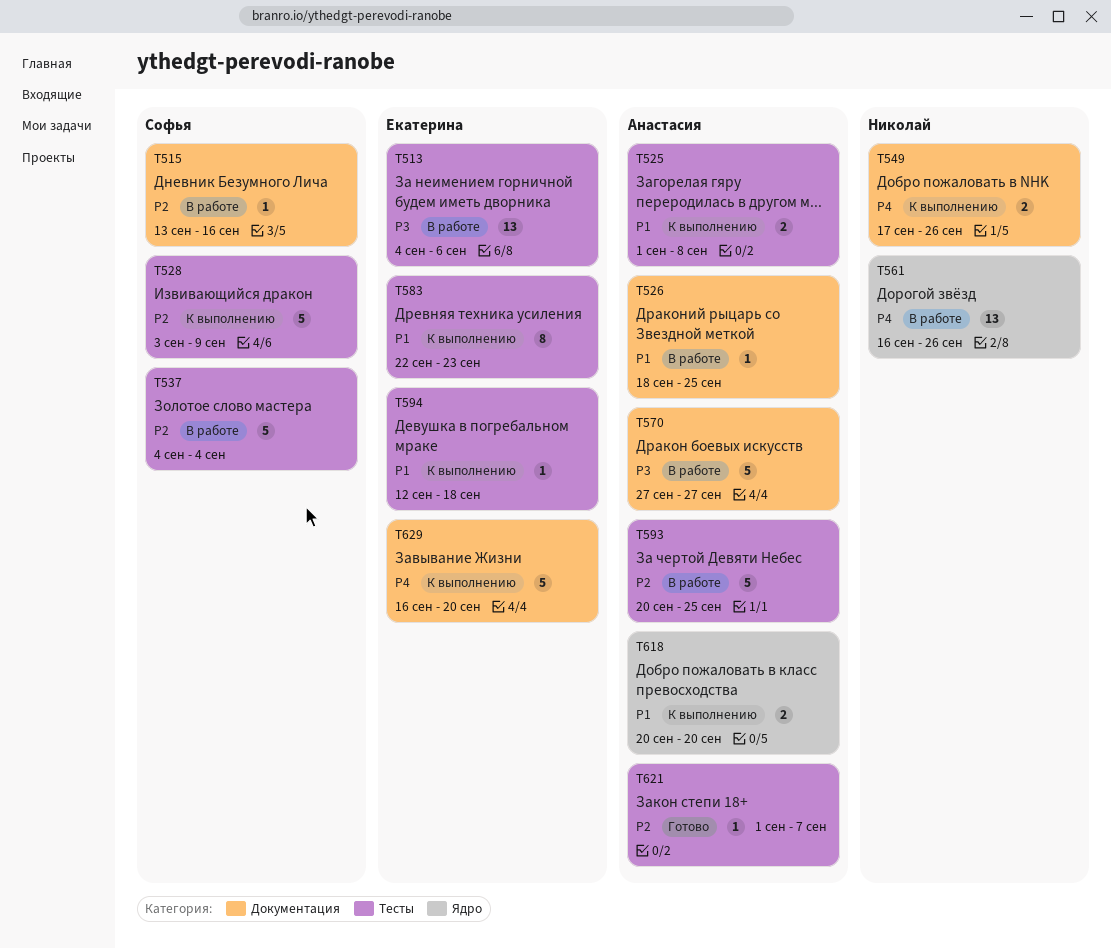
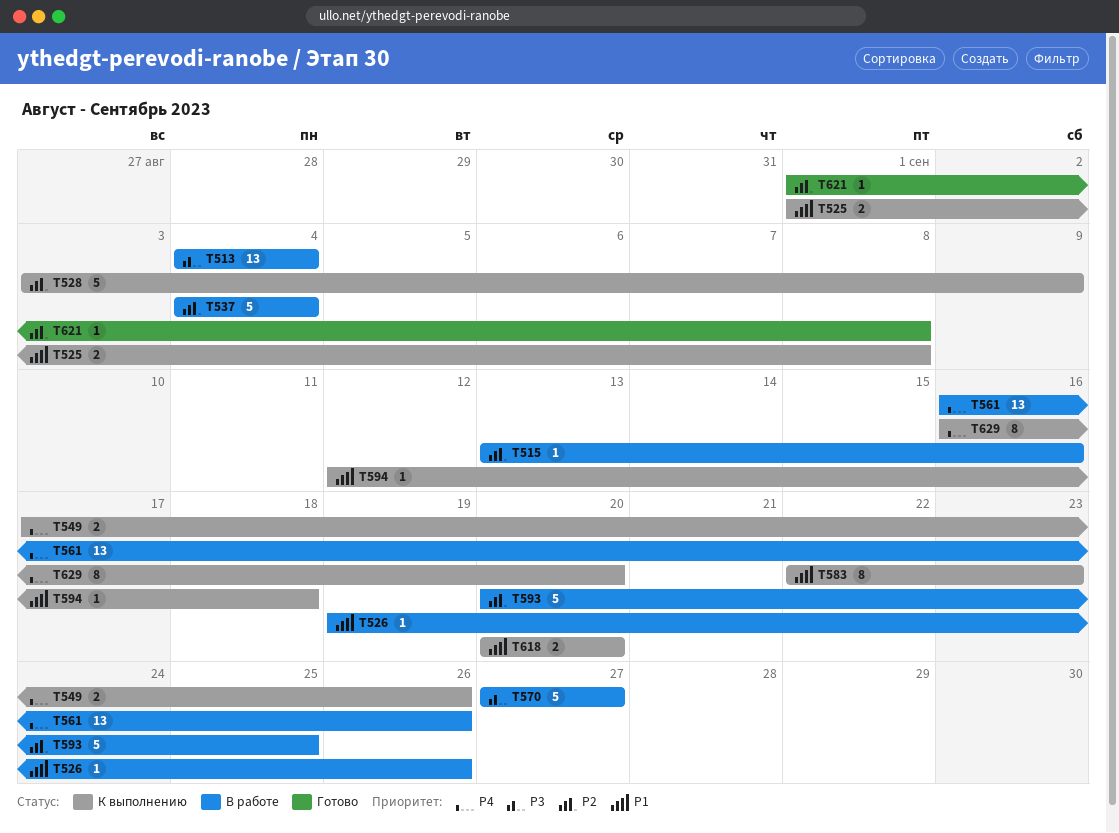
T513, due: Sep 6 -> Sep 4
T526, start: Sep 18 -> Sep 19
T526, due: Sep 25 -> Sep 26
T621, due: Sep 7 -> Sep 8
T629, estimate: 5 -> 8

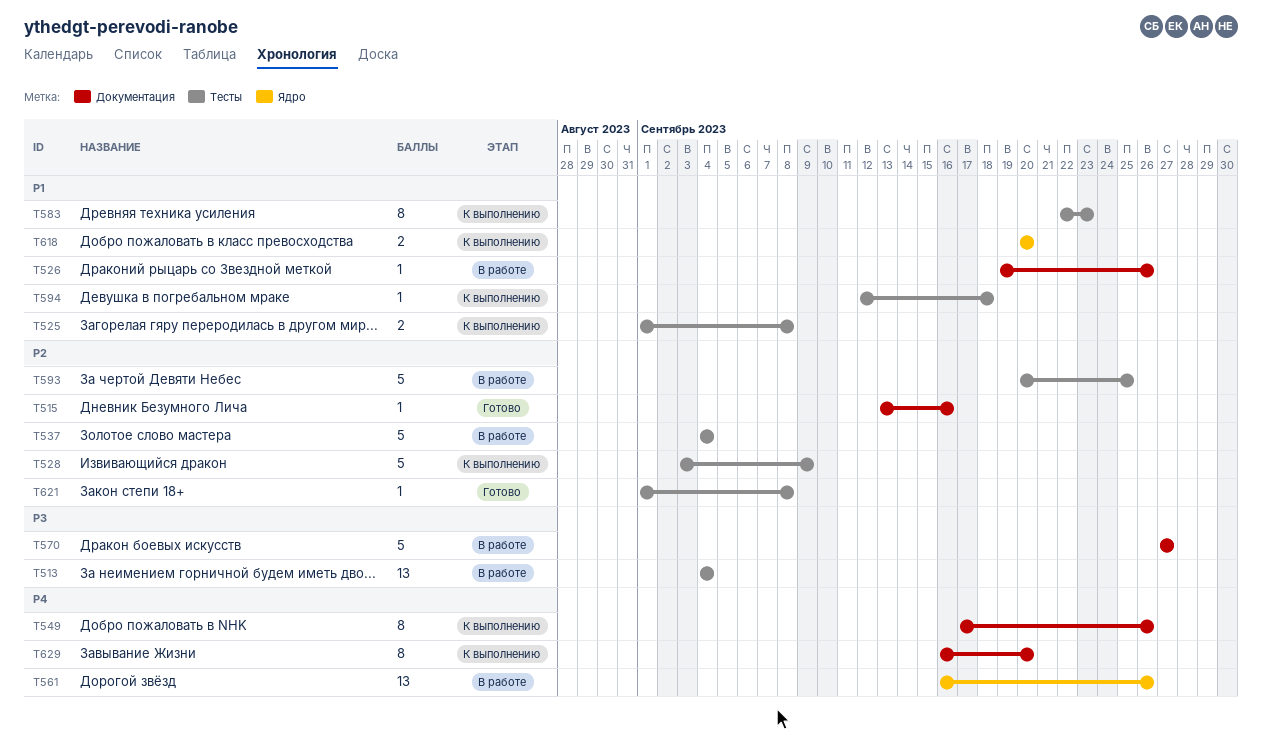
T515, status: В работе -> Готово
T549, estimate: 2 -> 8

